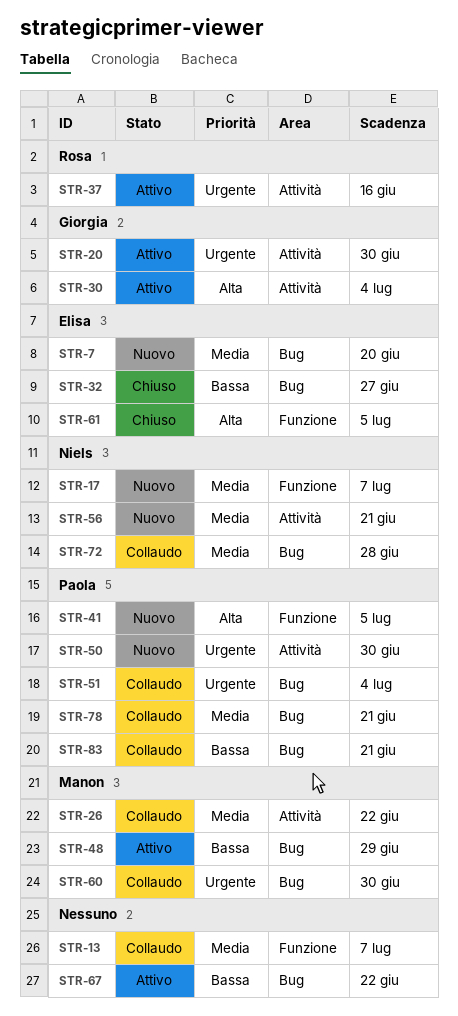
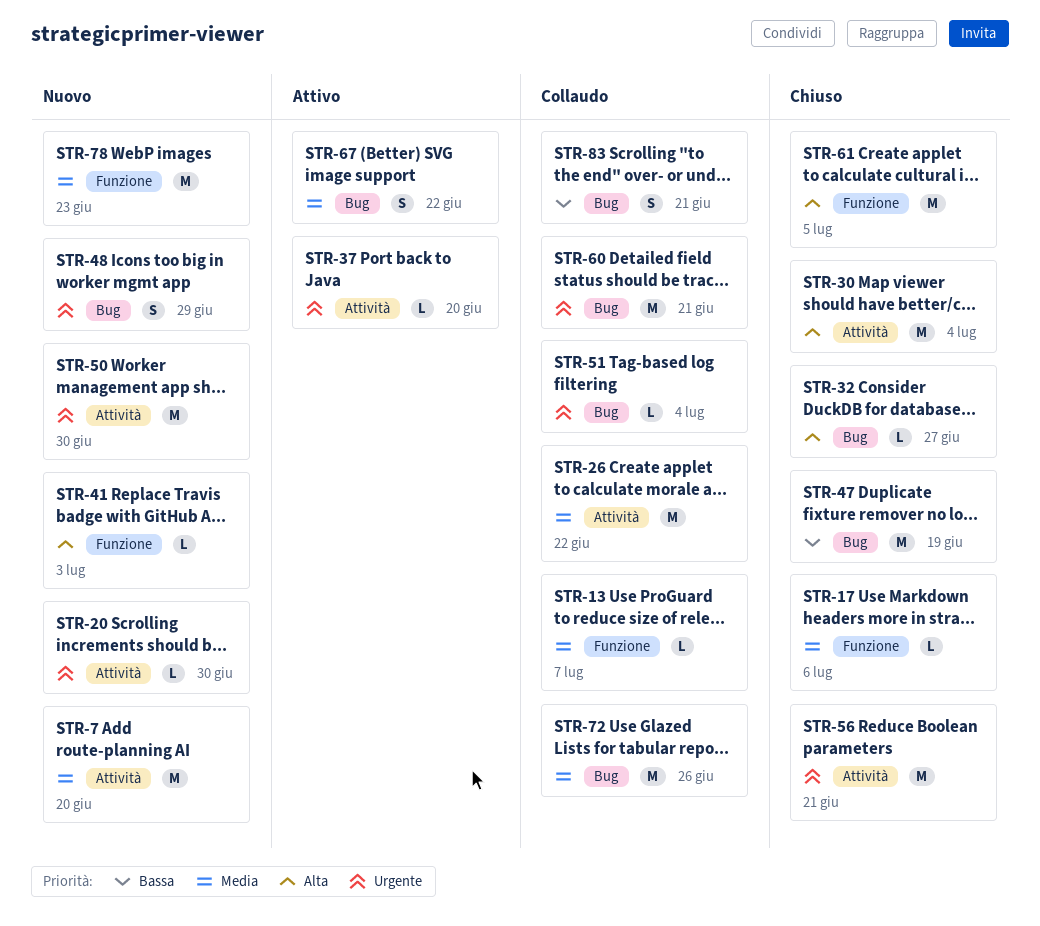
STR-7, label: Bug -> Attività
STR-17, status: Nuovo -> Chiuso
STR-17, due: Jul 7 -> Jul 6
STR-20, status: Attivo -> Nuovo
STR-30, status: Attivo -> Chiuso
STR-32, priority: Bassa -> Alta
STR-37, due: Jun 16 -> Jun 20
STR-41, due: Jul 5 -> Jul 3
STR-47: none -> present
STR-48, status: Attivo -> Nuovo
STR-48, priority: Bassa -> Urgente
STR-56, status: Nuovo -> Chiuso
STR-56, priority: Media -> Urgente
STR-60, due: Jun 30 -> Jun 21
STR-67, priority: Bassa -> Media
STR-72, due: Jun 28 -> Jun 26
STR-78, status: Collaudo -> Nuovo
STR-78, label: Bug -> Funzione
STR-78, due: Jun 21 -> Jun 23

